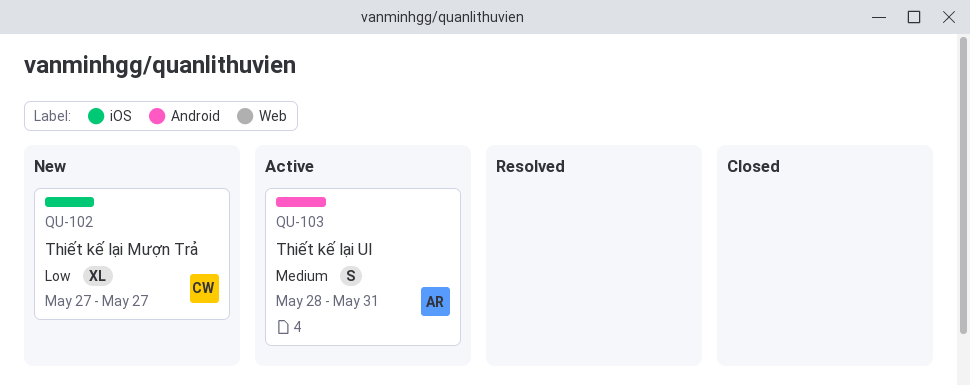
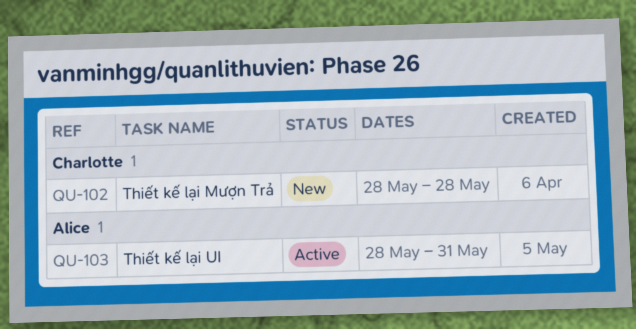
QU-102, start: May 27 -> May 28
QU-102, due: May 27 -> May 28

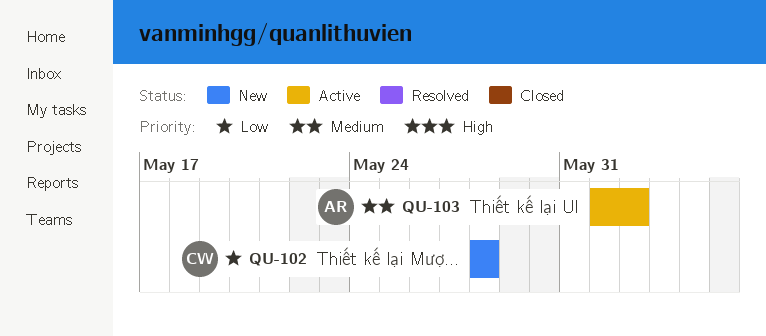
QU-103, start: May 28 -> Jun 1
QU-103, due: May 31 -> Jun 2

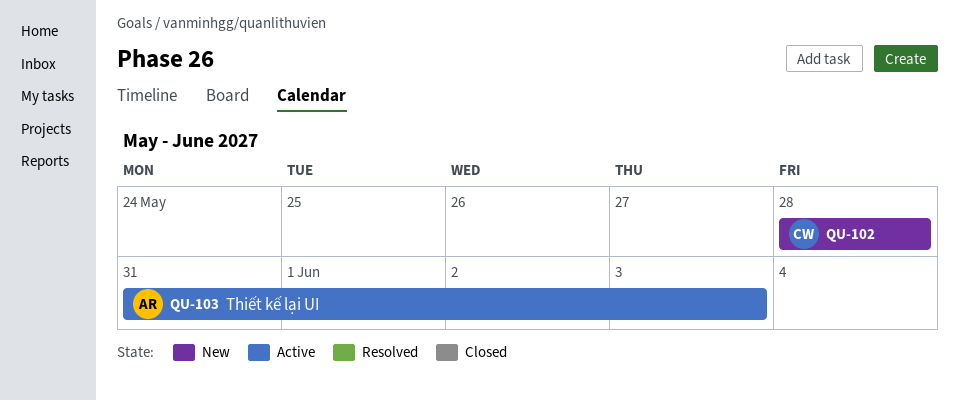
QU-103, start: Jun 1 -> May 31
QU-103, due: Jun 2 -> Jun 3

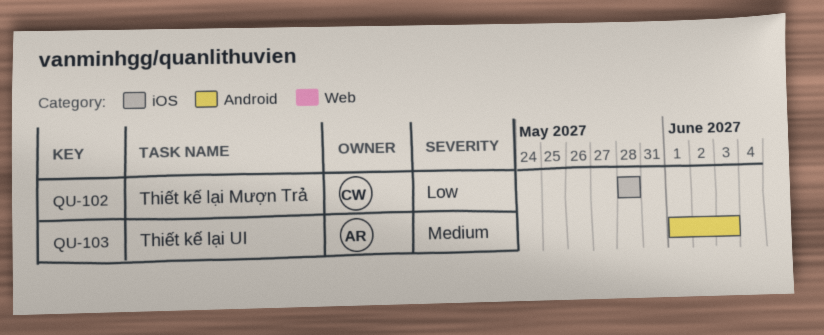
QU-103, start: May 31 -> Jun 1

